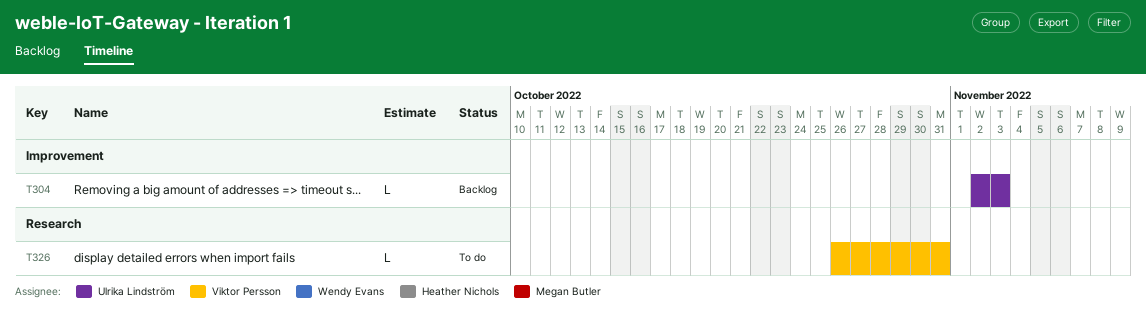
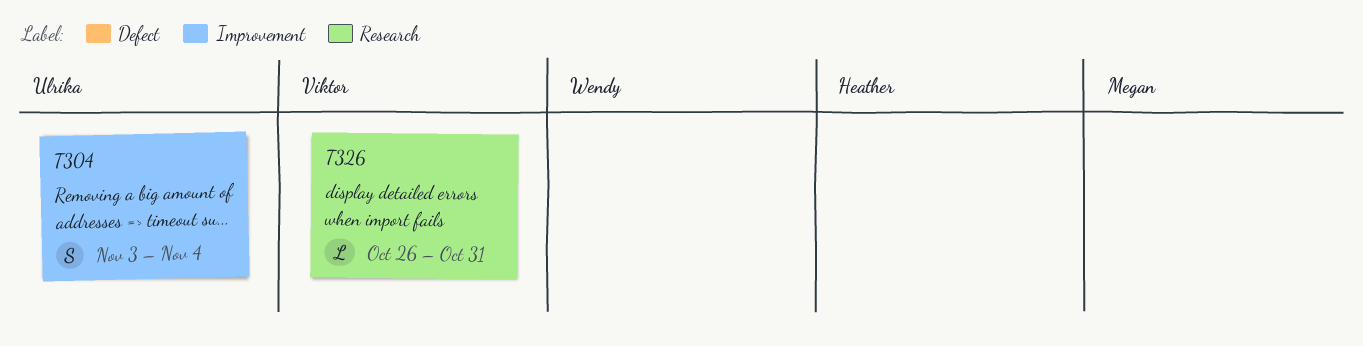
T304, estimate: L -> S
T304, start: Nov 2 -> Nov 3
T304, due: Nov 3 -> Nov 4

